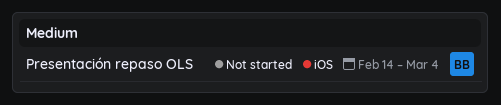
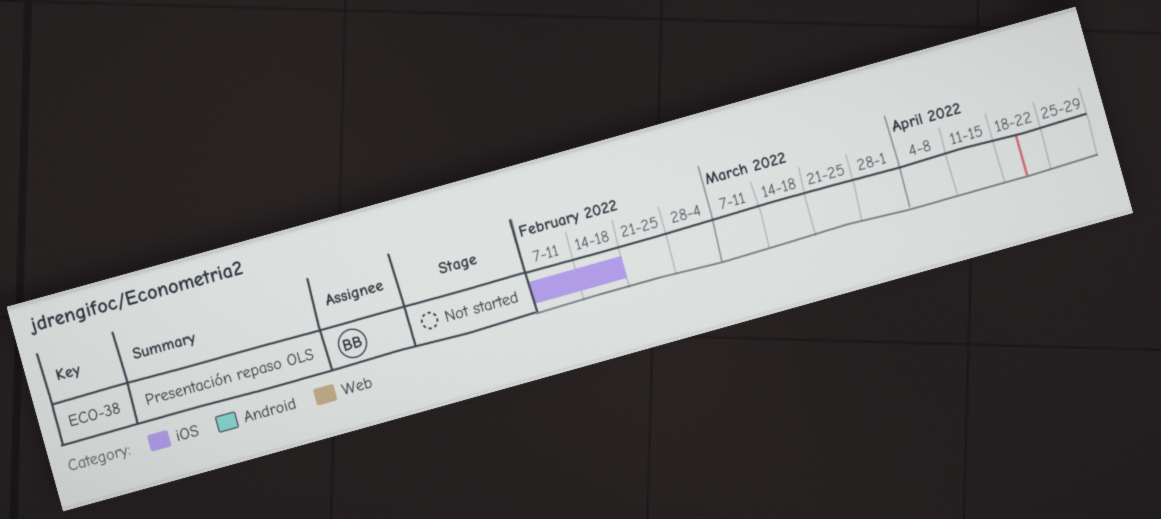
Presentación repaso OLS, start: Feb 14 -> Feb 7
Presentación repaso OLS, due: Mar 4 -> Feb 18

